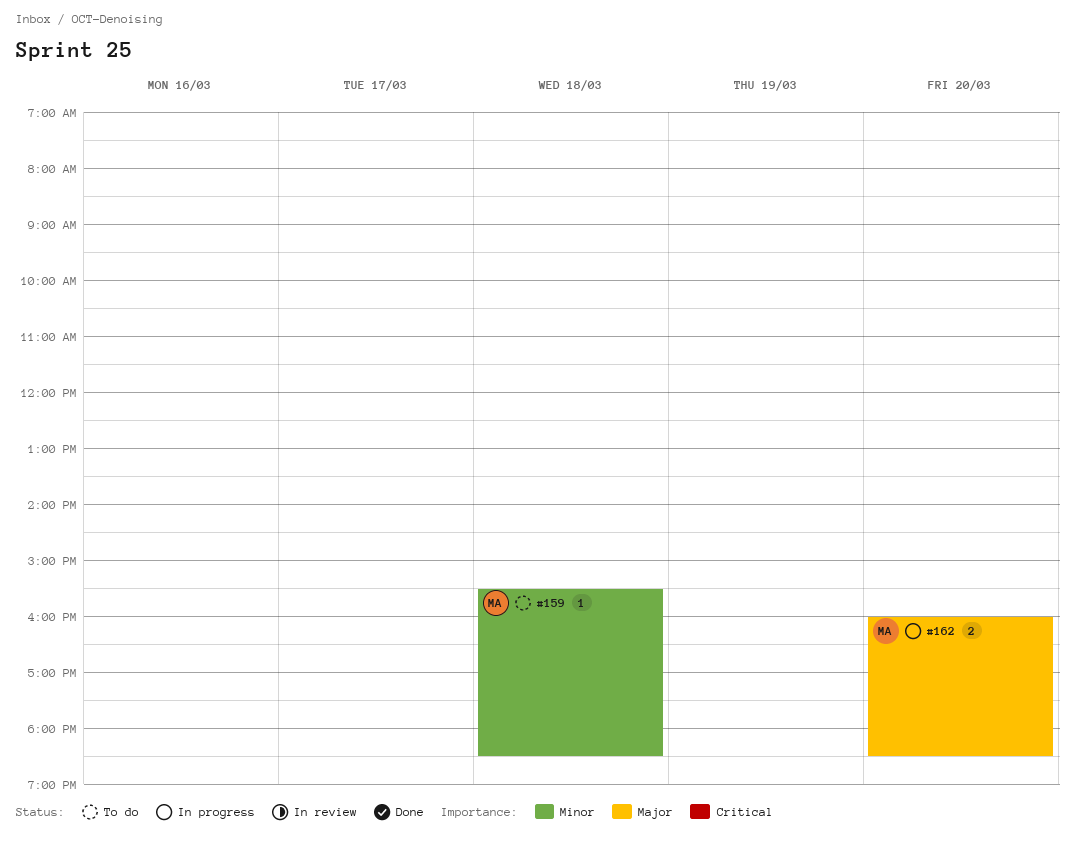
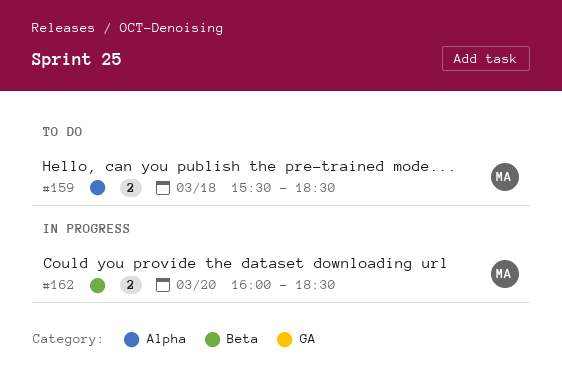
#159, estimate: 1 -> 2

